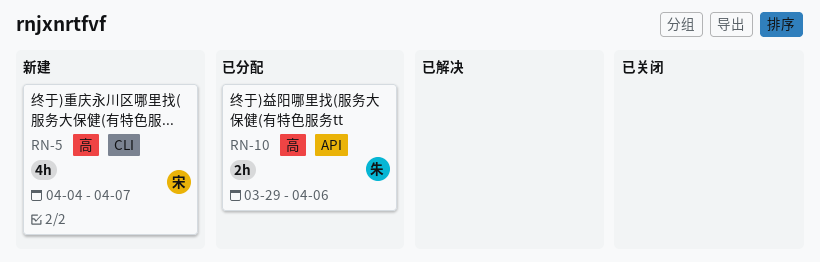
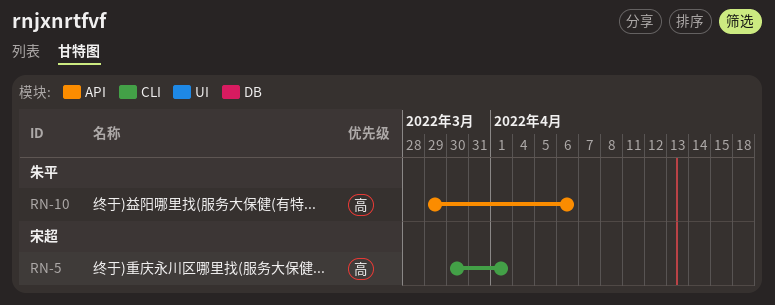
RN-5, start: Apr 4 -> Mar 30
RN-5, due: Apr 7 -> Apr 1

